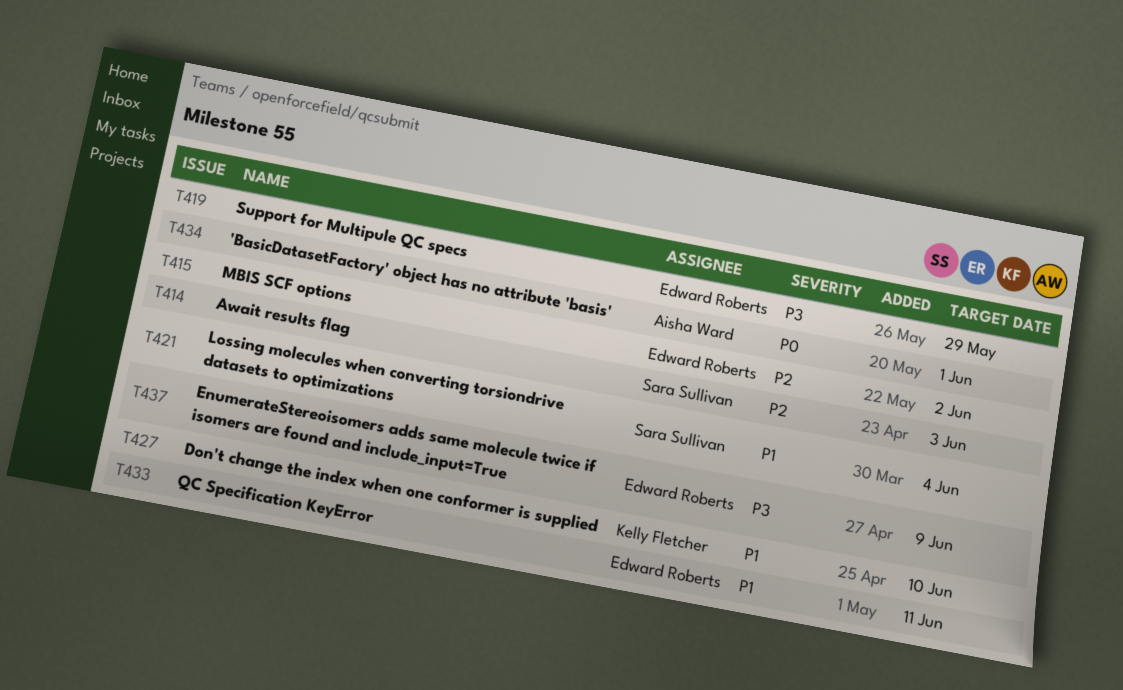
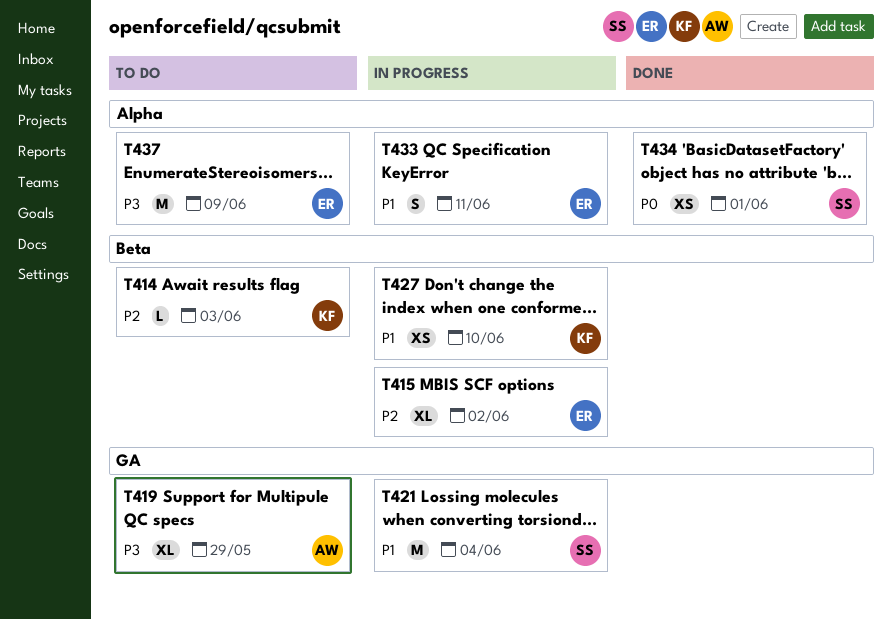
T414, owner: Sara Sullivan -> Kelly Fletcher
T419, owner: Edward Roberts -> Aisha Ward
T434, owner: Aisha Ward -> Sara Sullivan

